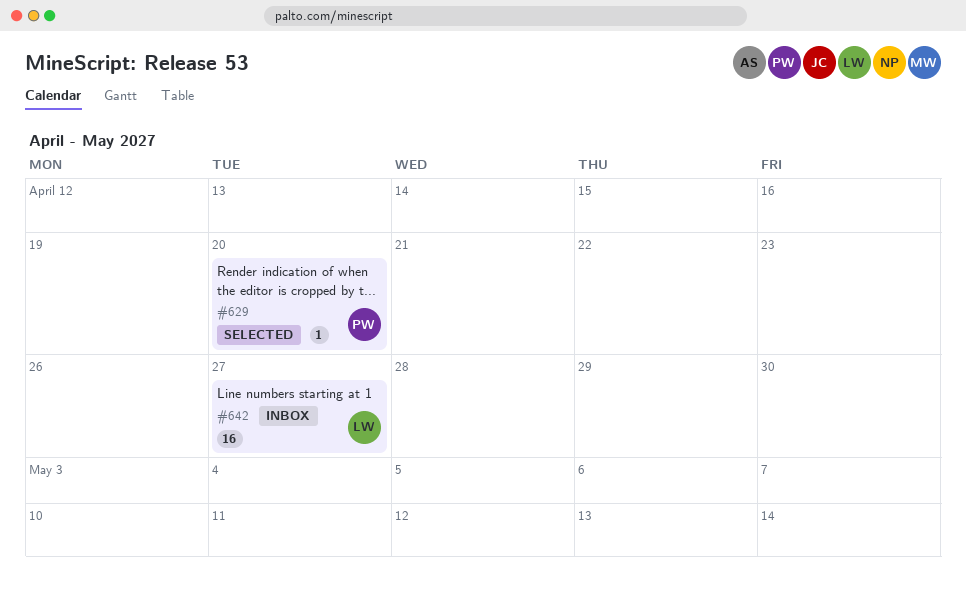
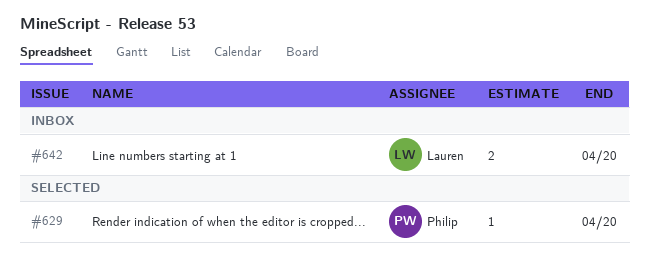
#642, estimate: 16 -> 2
#642, due: Apr 27 -> Apr 20

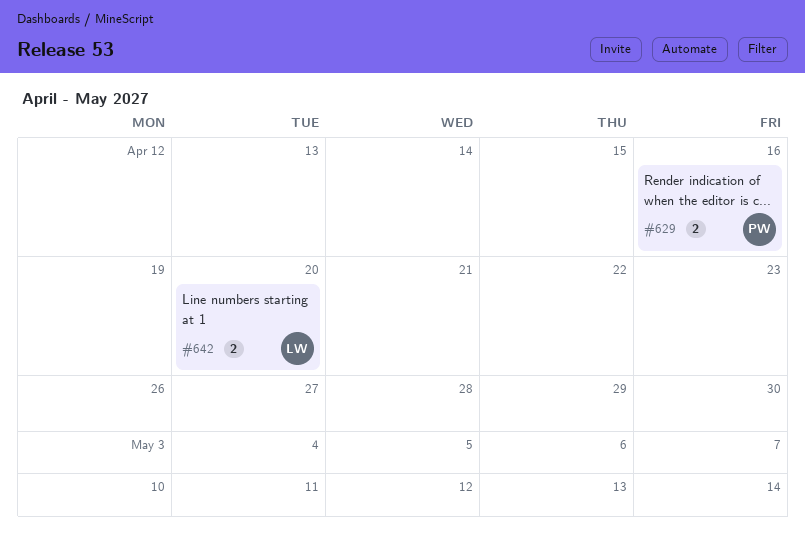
#629, estimate: 1 -> 2
#629, due: Apr 20 -> Apr 16

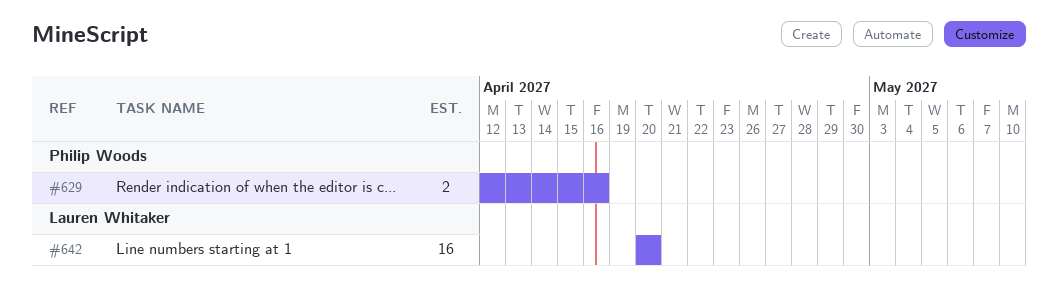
#642, estimate: 2 -> 16

